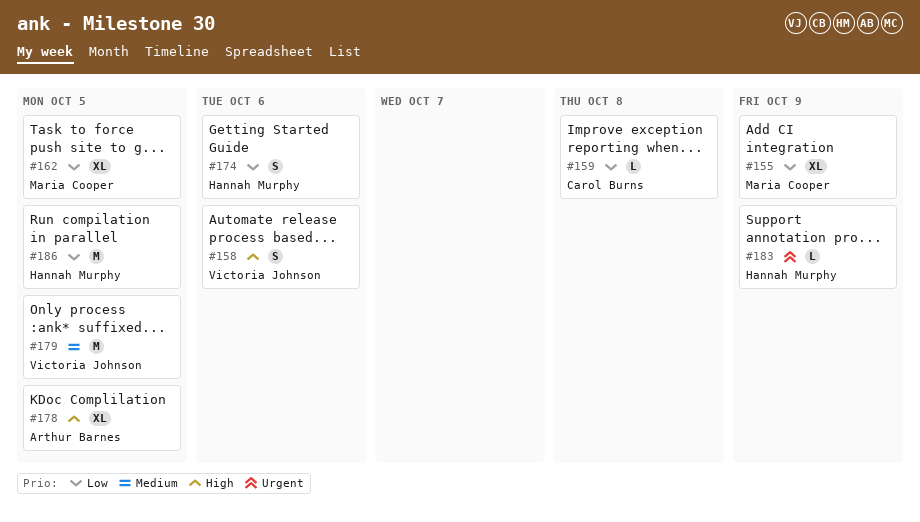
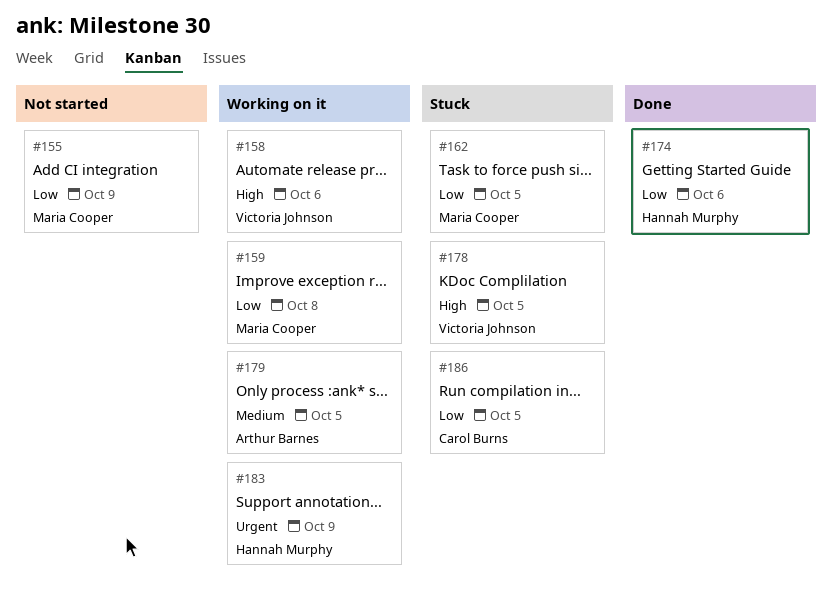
#159, owner: Carol Burns -> Maria Cooper
#178, owner: Arthur Barnes -> Victoria Johnson
#179, owner: Victoria Johnson -> Arthur Barnes
#186, owner: Hannah Murphy -> Carol Burns

